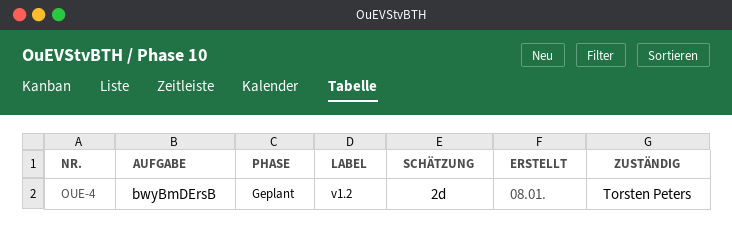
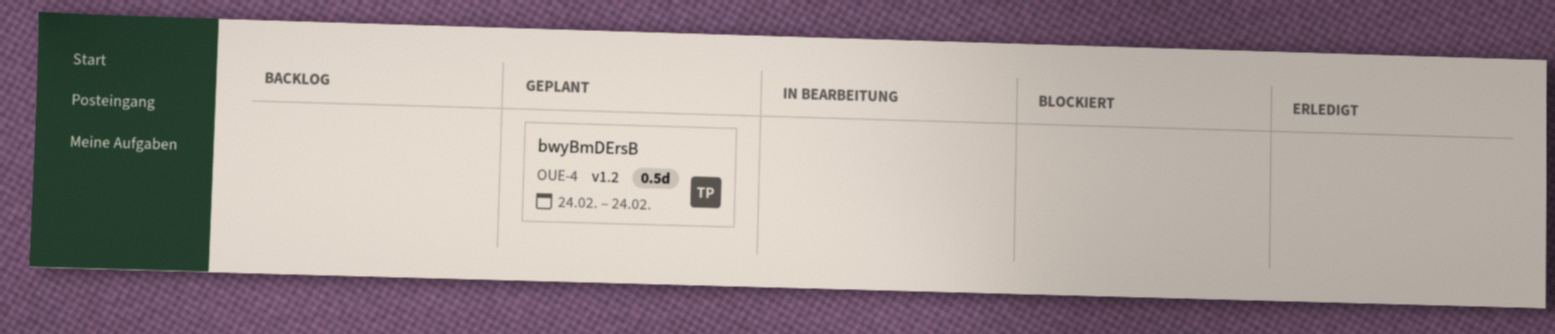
OUE-4, estimate: 2d -> 0.5d

